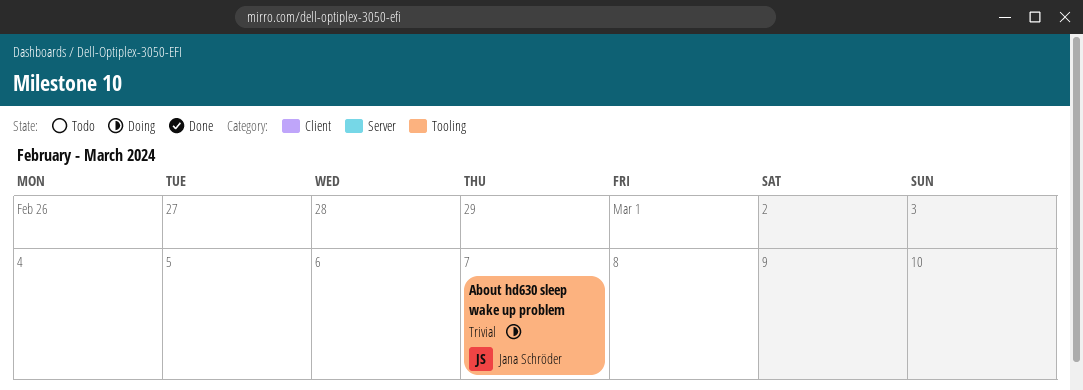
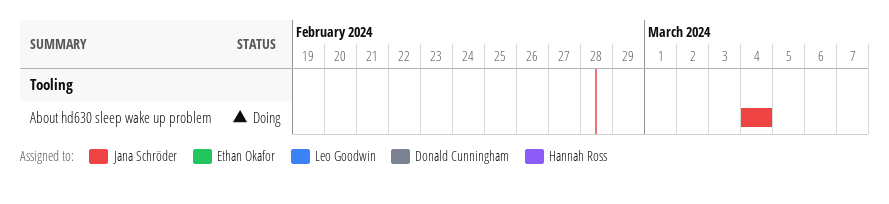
About hd630 sleep wake up problem, due: Mar 7 -> Mar 4

